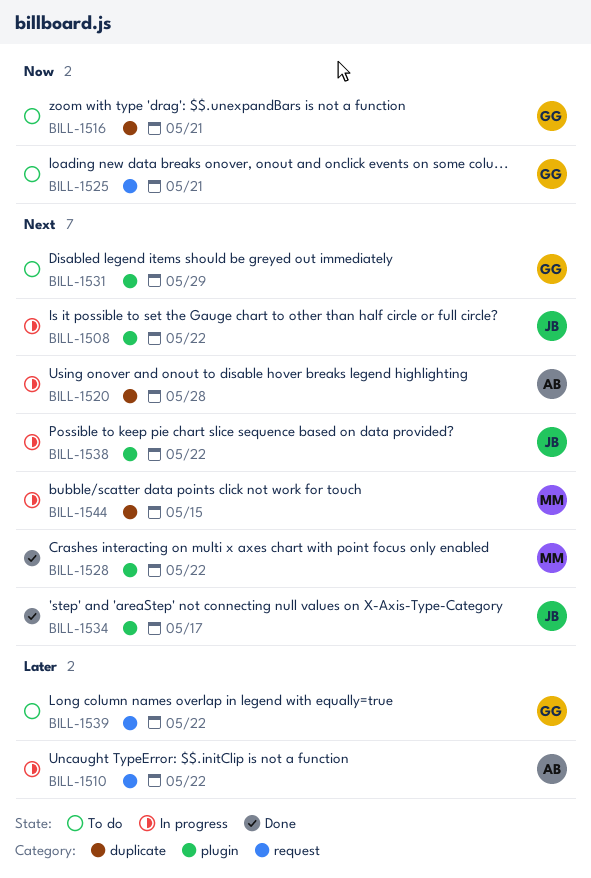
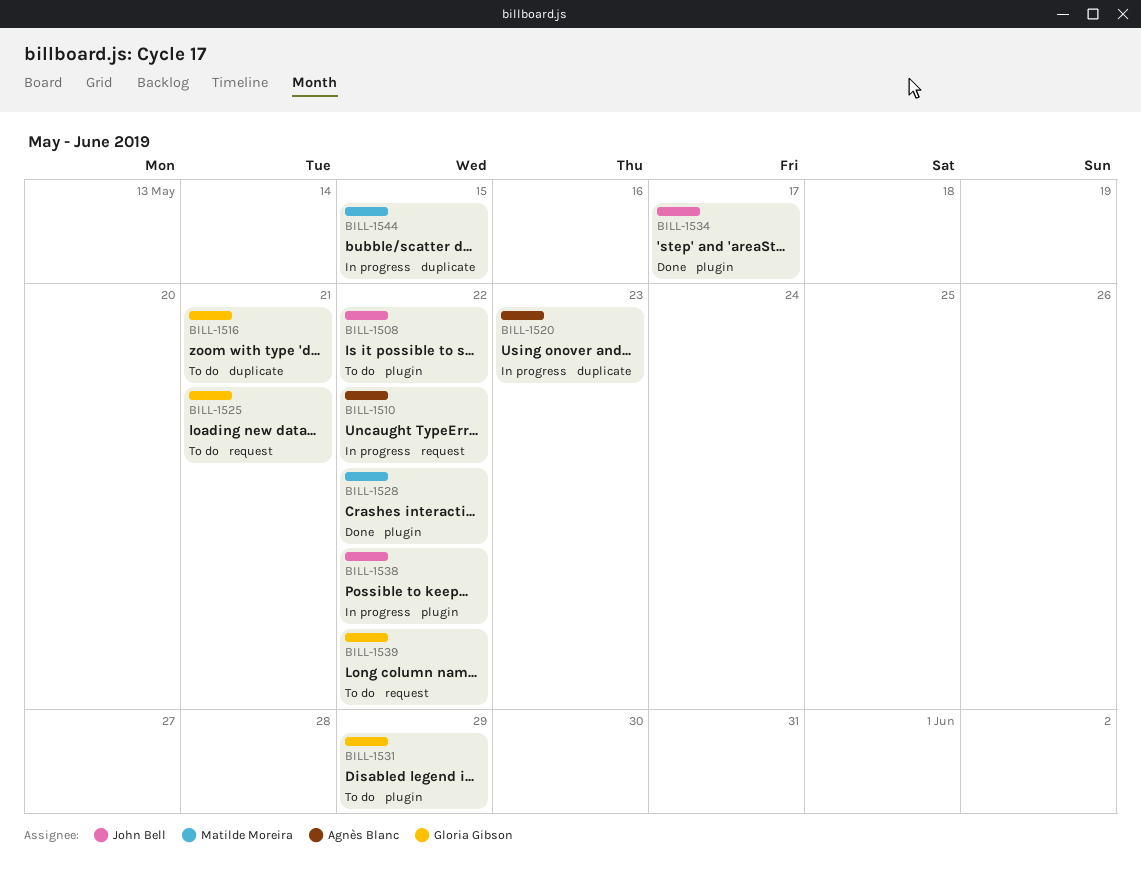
BILL-1508, status: In progress -> To do
BILL-1520, due: May 28 -> May 23

